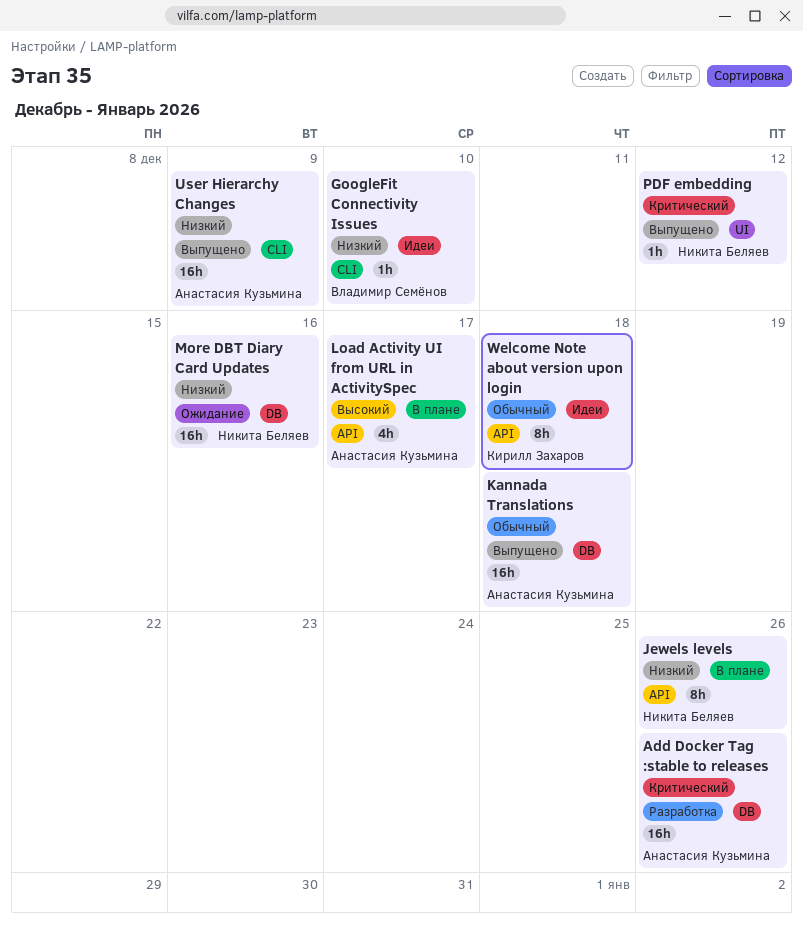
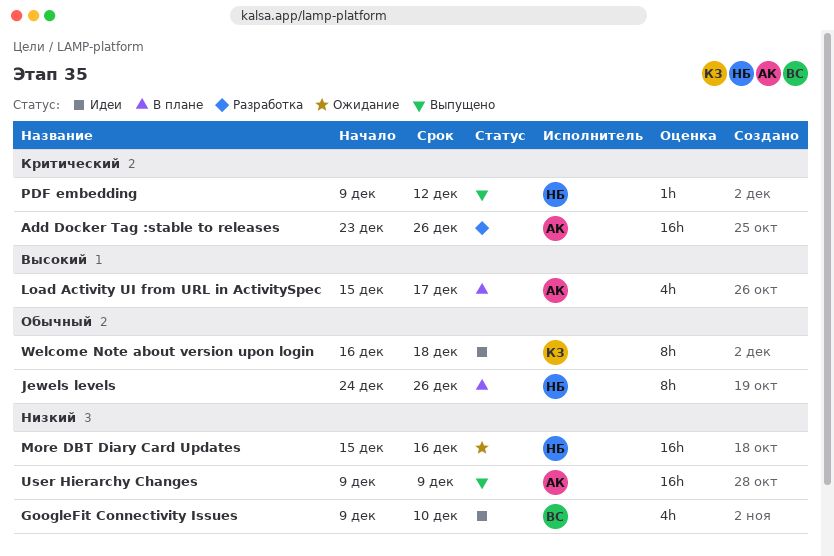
GoogleFit Connectivity Issues, estimate: 1h -> 4h
Jewels levels, priority: Низкий -> Обычный
Kannada Translations: present -> none

